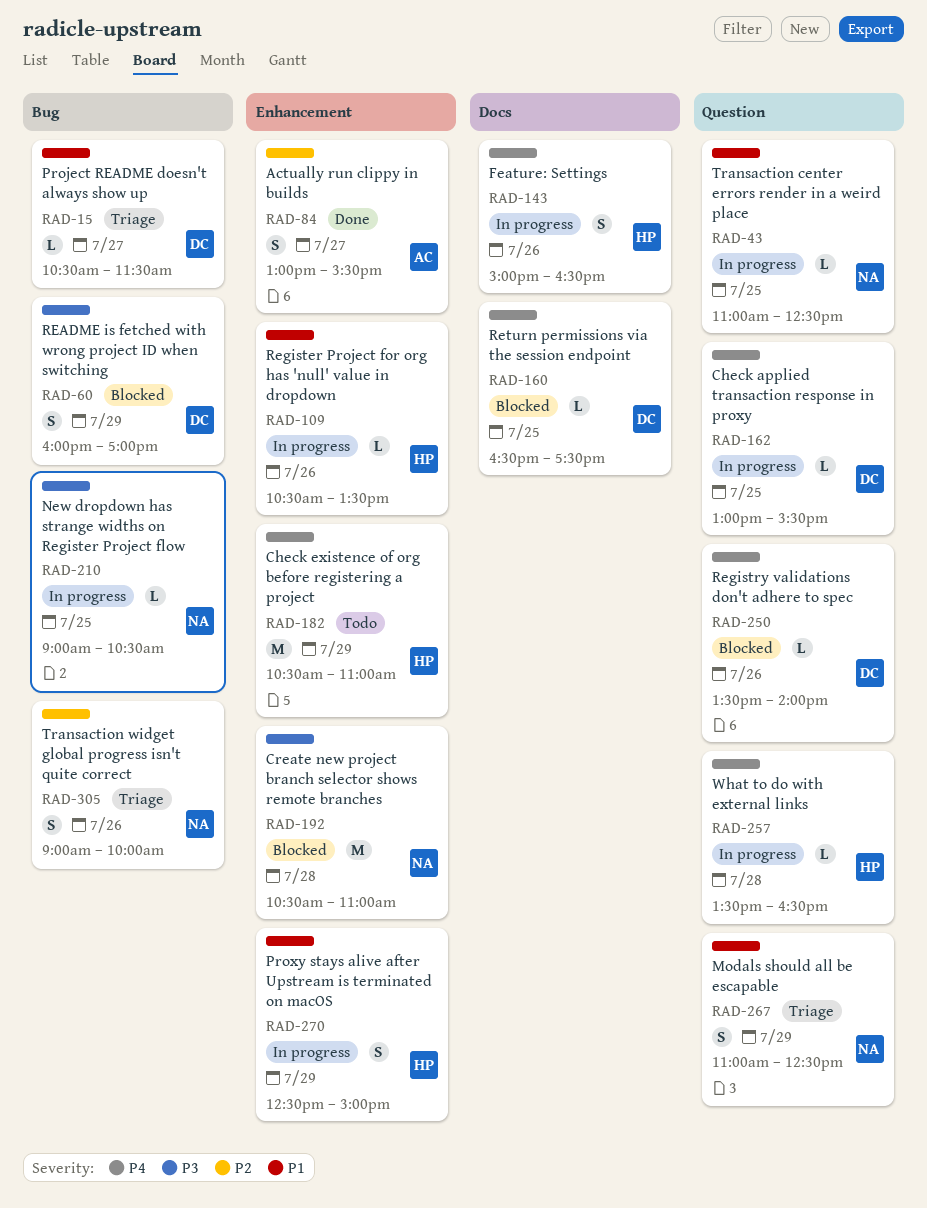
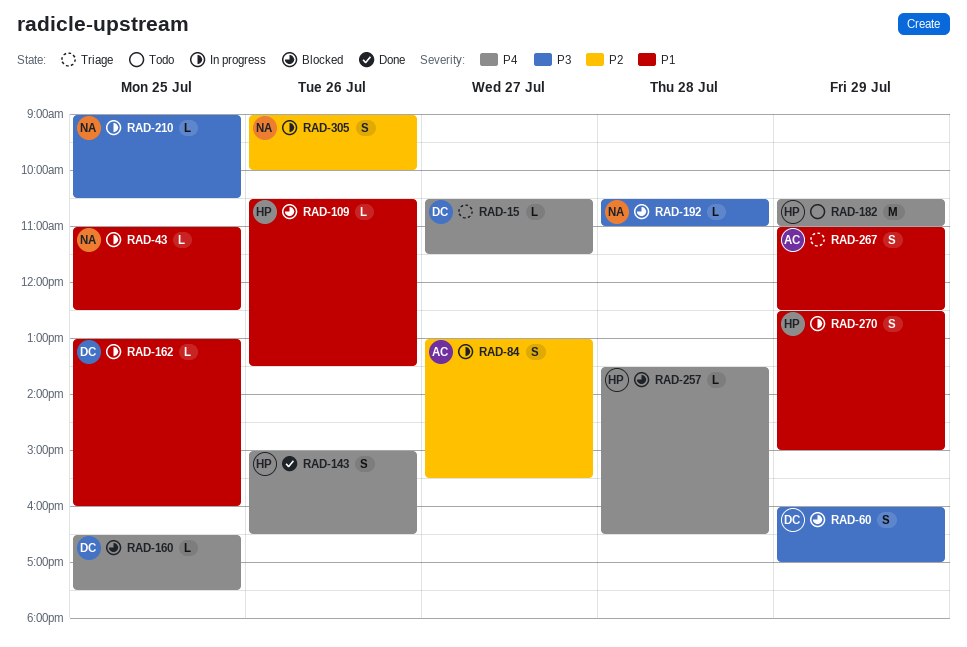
RAD-15, priority: P1 -> P4
RAD-84, status: Done -> In progress
RAD-109, status: In progress -> Blocked
RAD-143, status: In progress -> Done
RAD-162, priority: P4 -> P1
RAD-162, ends: 15:30 -> 16:00
RAD-192, estimate: M -> L
RAD-250: present -> none
RAD-257, status: In progress -> Blocked
RAD-267, owner: NA -> AC
RAD-305, status: Triage -> In progress

